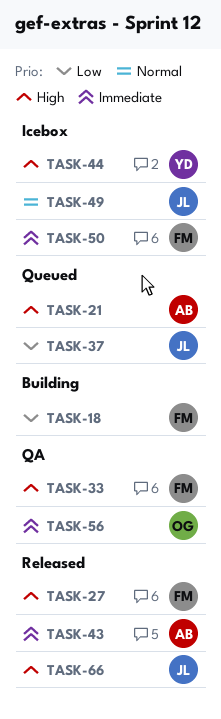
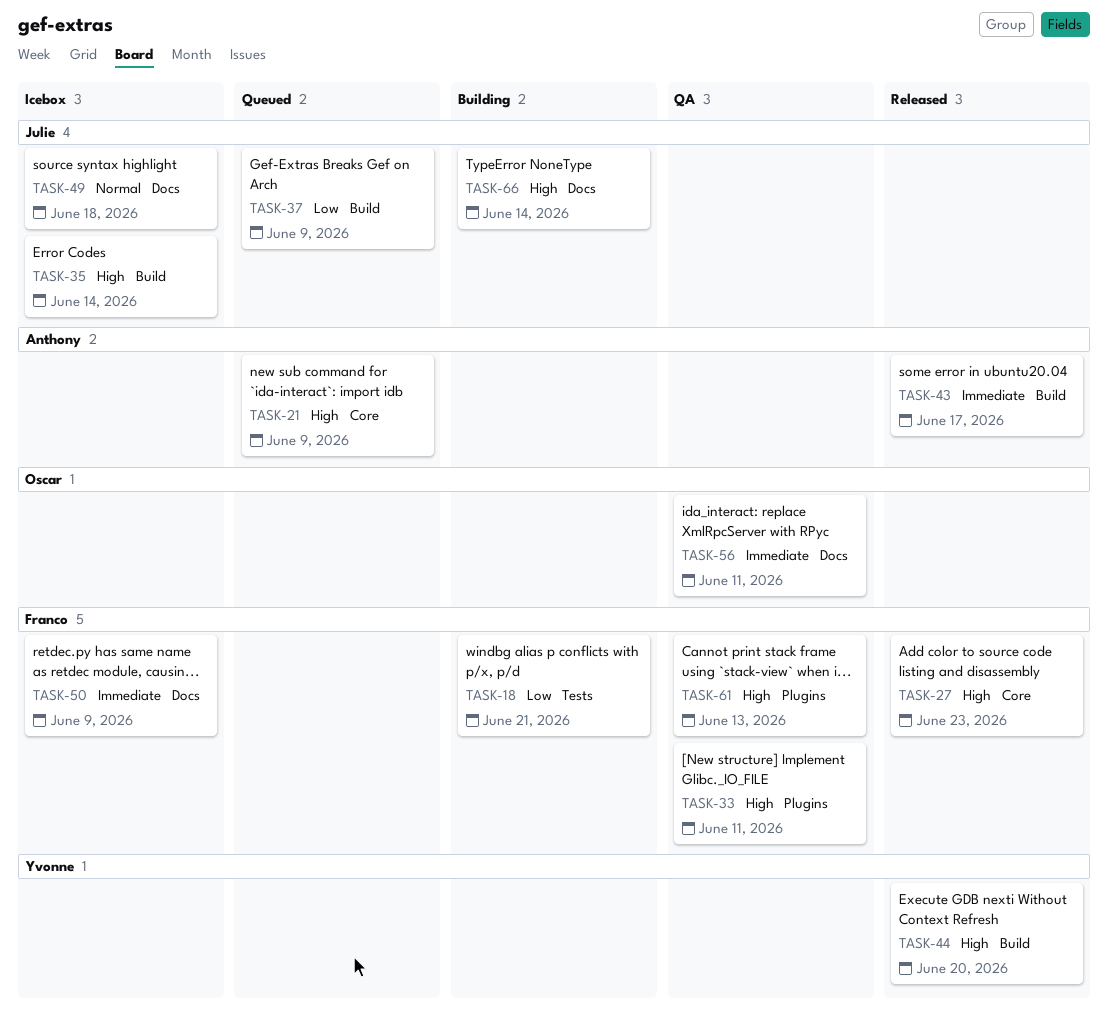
TASK-35: none -> present
TASK-44, status: Icebox -> Released
TASK-61: none -> present
TASK-66, status: Released -> Building

